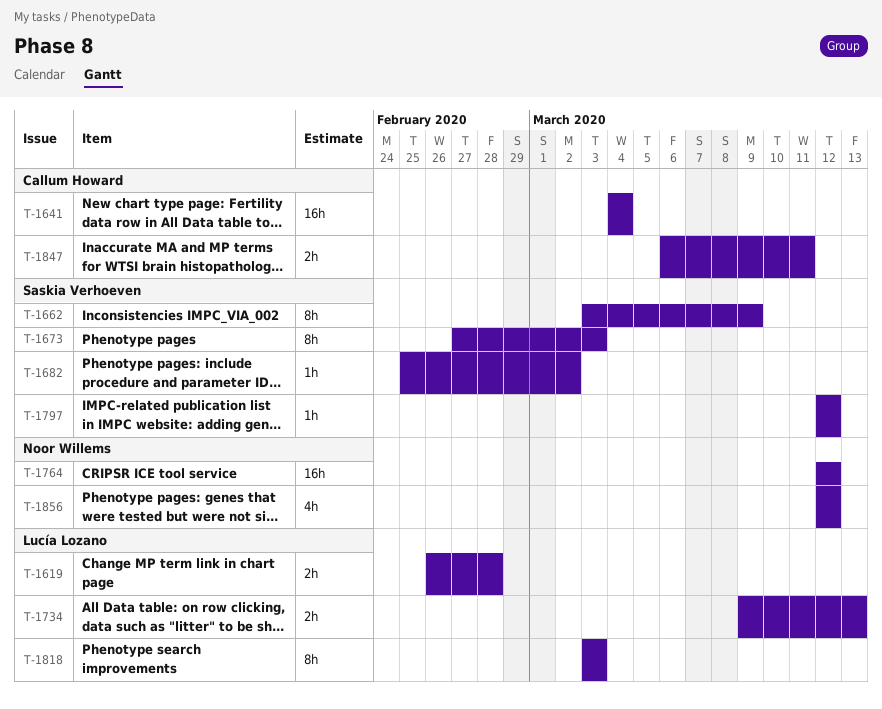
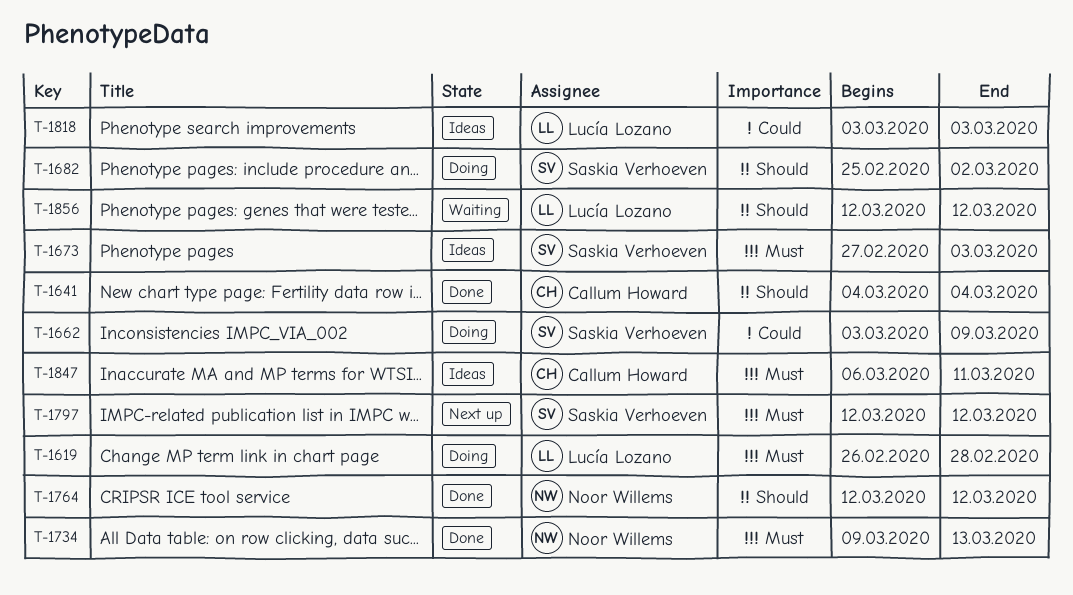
T-1734, owner: Lucía Lozano -> Noor Willems
T-1856, owner: Noor Willems -> Lucía Lozano

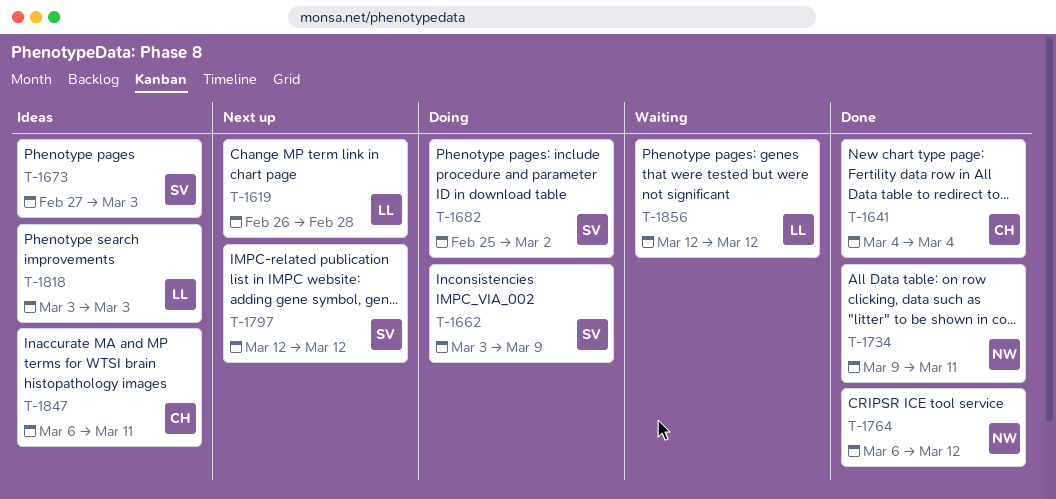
T-1619, status: Doing -> Next up
T-1734, due: Mar 13 -> Mar 11
T-1764, start: Mar 12 -> Mar 6

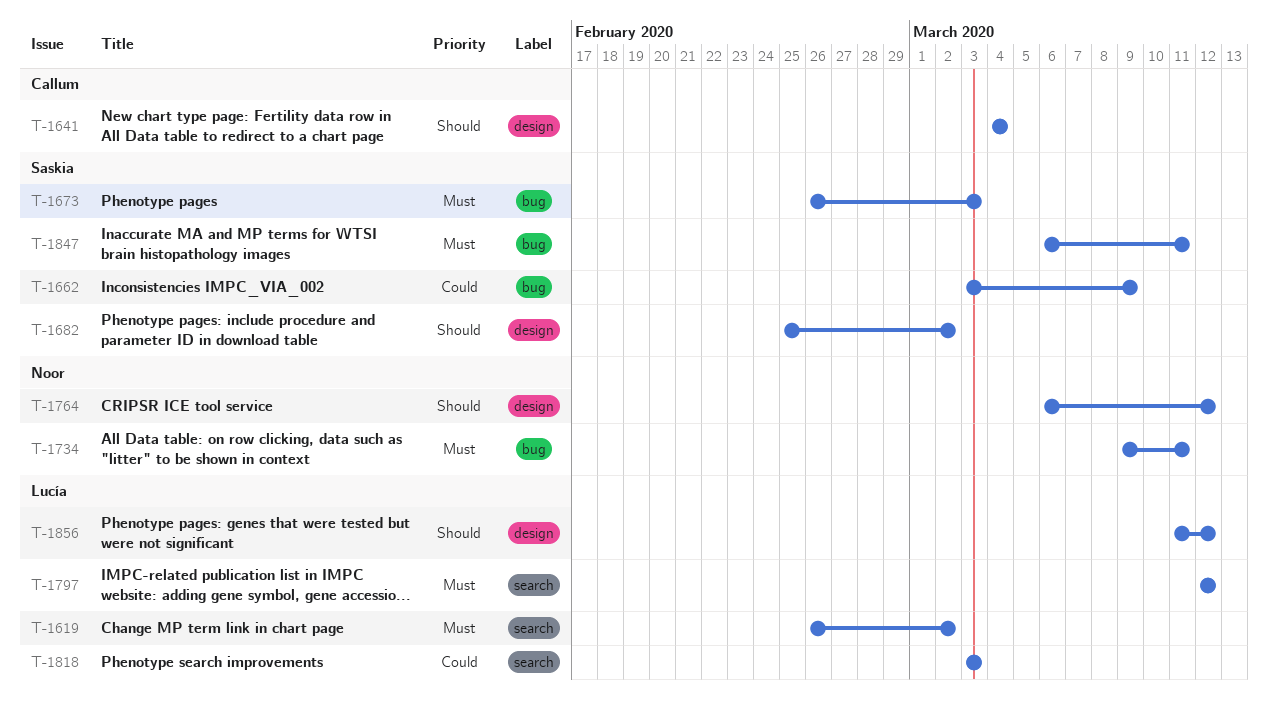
T-1619, due: Feb 28 -> Mar 2
T-1673, start: Feb 27 -> Feb 26
T-1797, owner: Saskia -> Lucía
T-1847, owner: Callum -> Saskia
T-1856, start: Mar 12 -> Mar 11

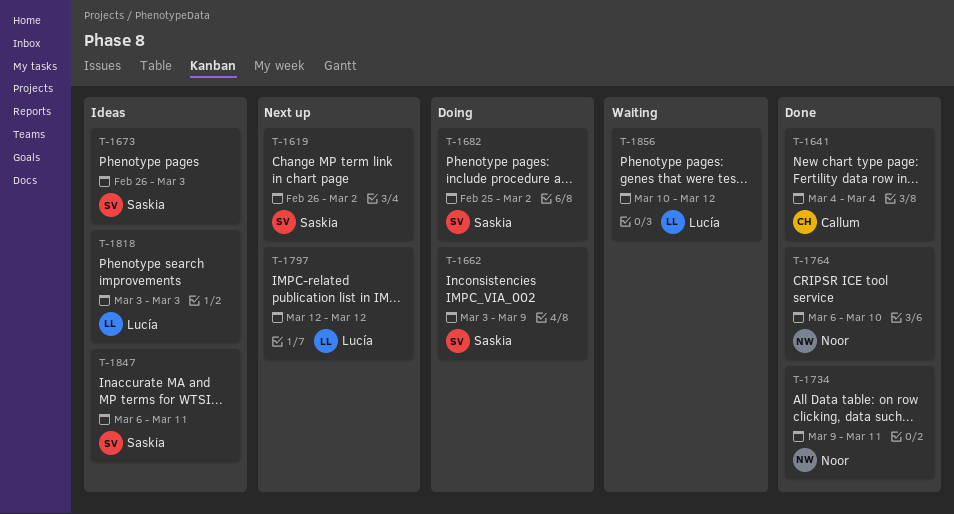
T-1619, owner: Lucía -> Saskia
T-1764, due: Mar 12 -> Mar 10
T-1856, start: Mar 11 -> Mar 10

